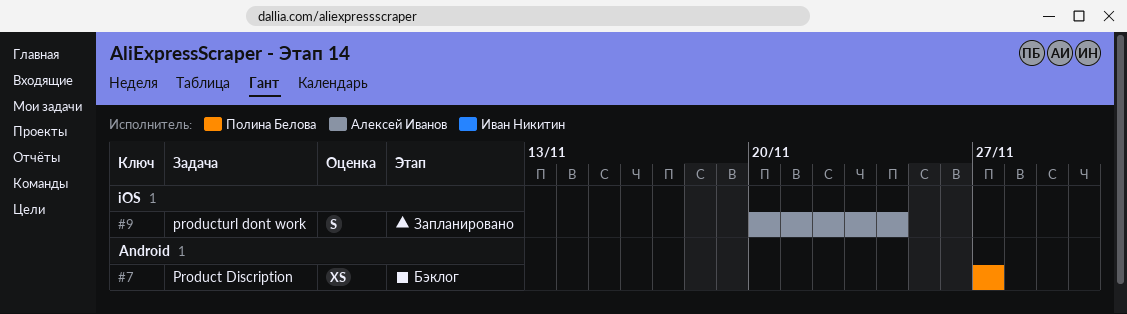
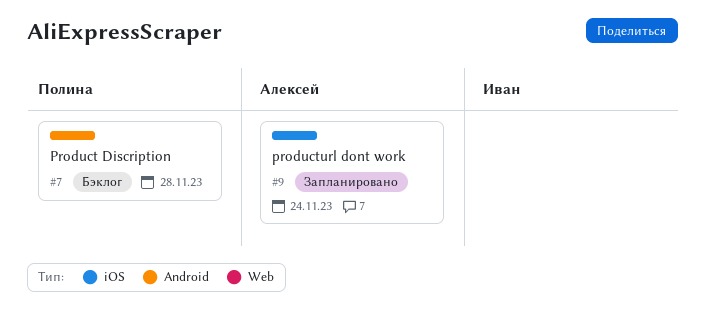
#7, due: Nov 27 -> Nov 28

